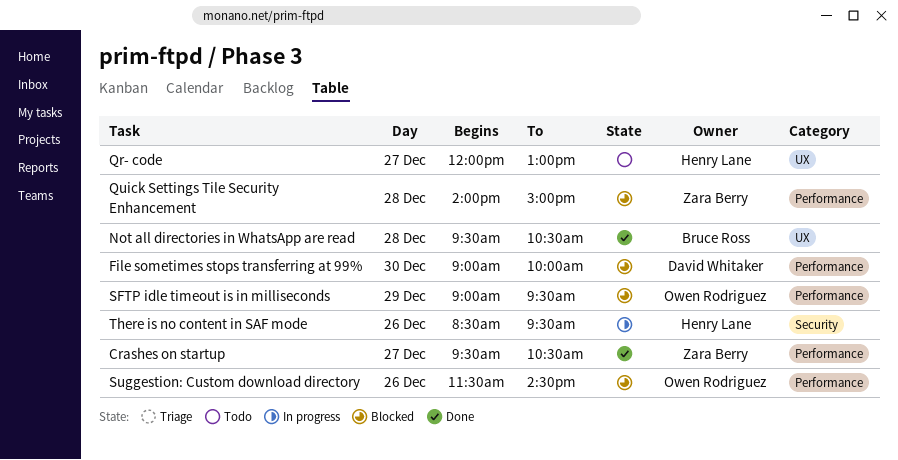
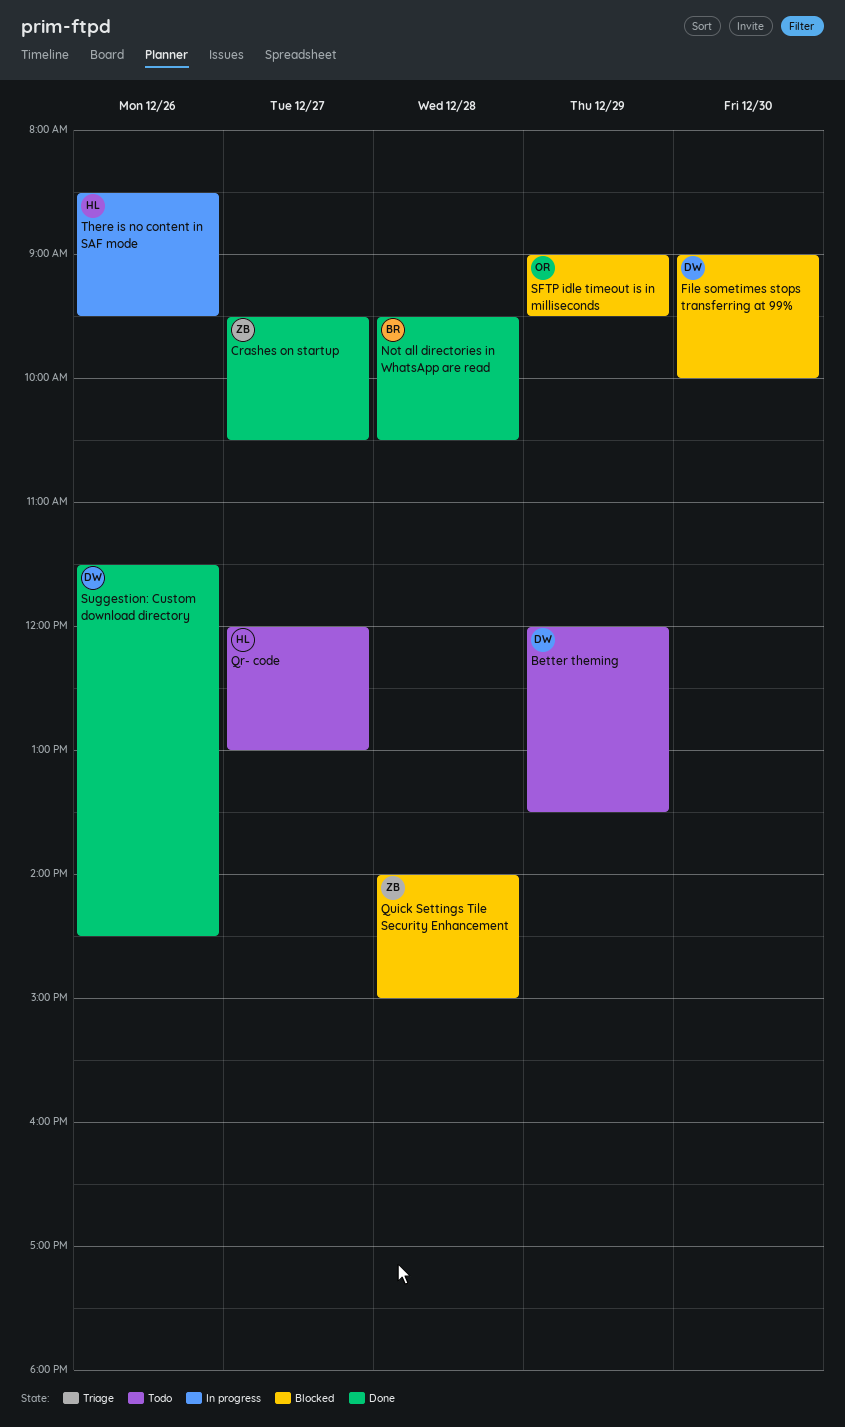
Better theming: none -> present
Suggestion: Custom download directory, status: Blocked -> Done
Suggestion: Custom download directory, owner: Owen Rodriguez -> David Whitaker

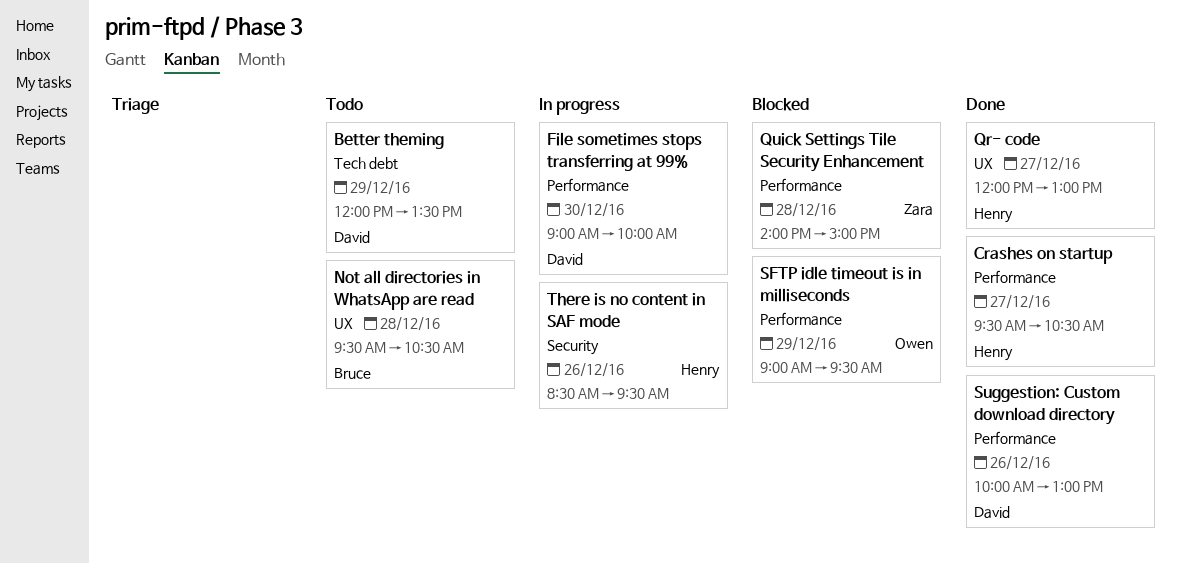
Crashes on startup, owner: Zara -> Henry
File sometimes stops transferring at 99%, status: Blocked -> In progress
Not all directories in WhatsApp are read, status: Done -> Todo
Qr- code, status: Todo -> Done
Suggestion: Custom download directory, begins: 11:30 -> 10:00
Suggestion: Custom download directory, ends: 14:30 -> 13:00

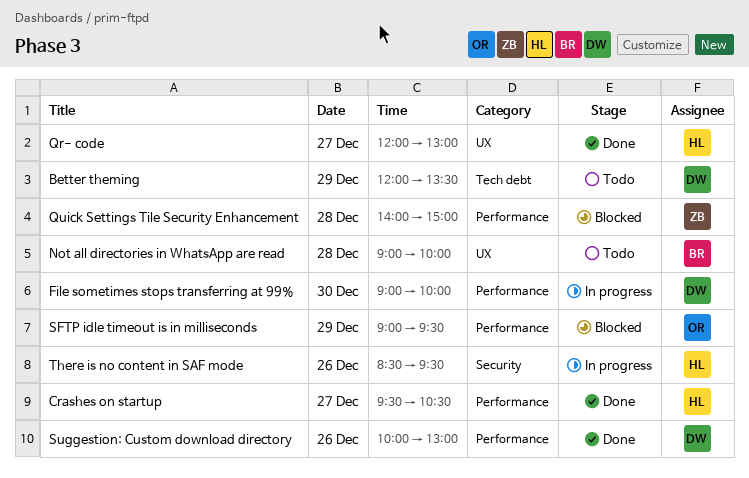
Not all directories in WhatsApp are read, begins: 09:30 -> 09:00
Not all directories in WhatsApp are read, ends: 10:30 -> 10:00

